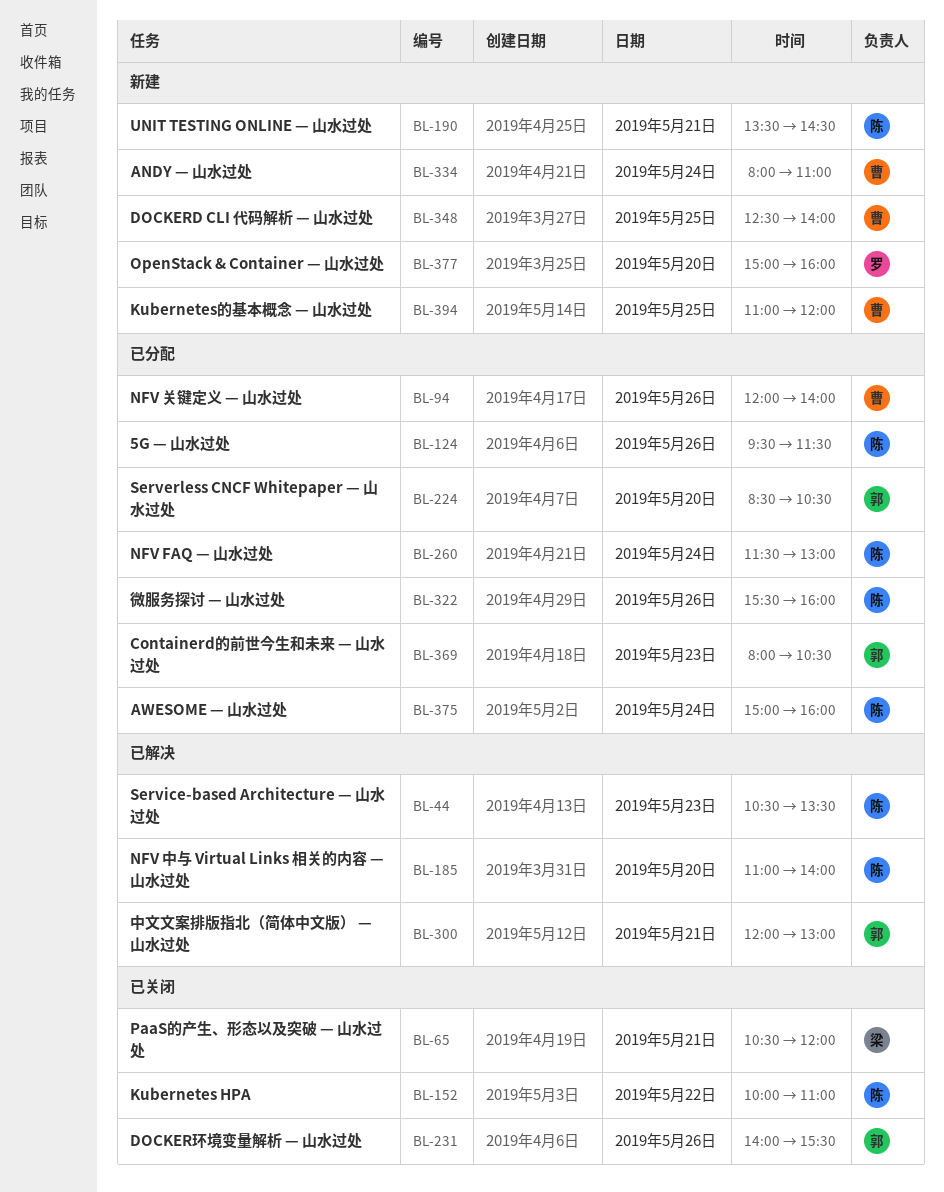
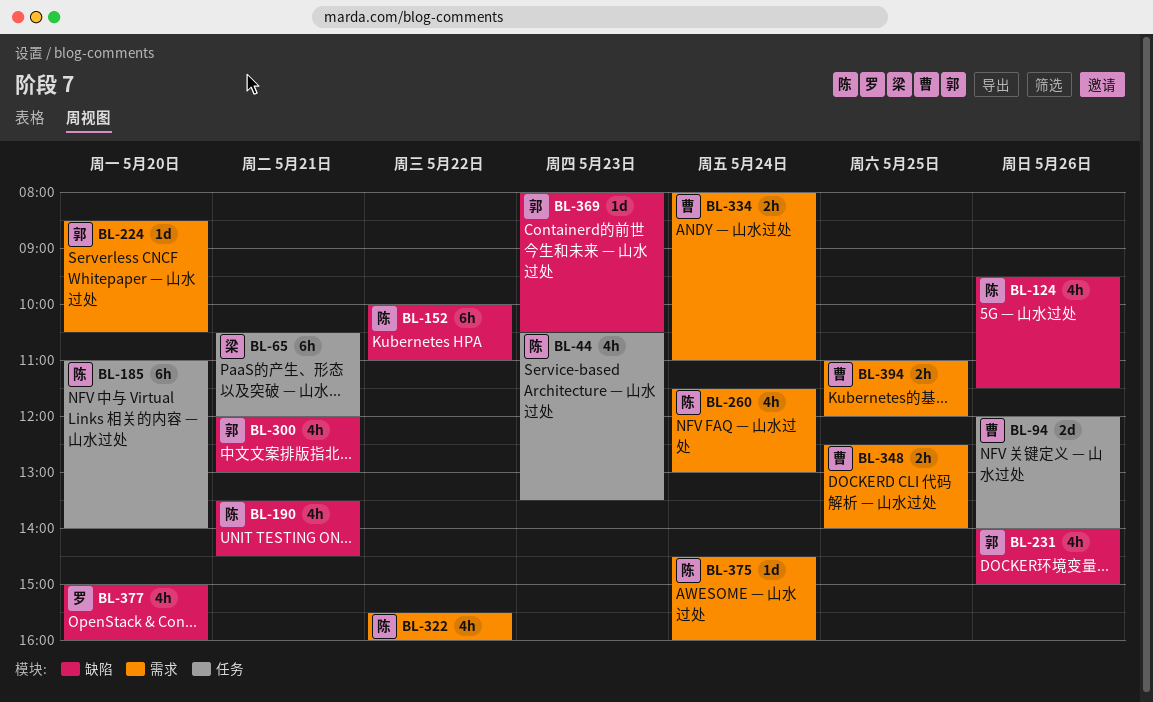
BL-231, ends: 15:30 -> 15:00
BL-322, day: May 26 -> May 22
BL-375, begins: 15:00 -> 14:30

